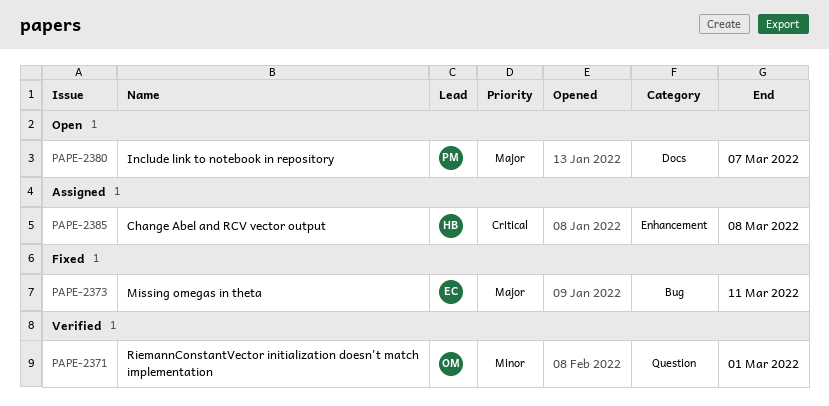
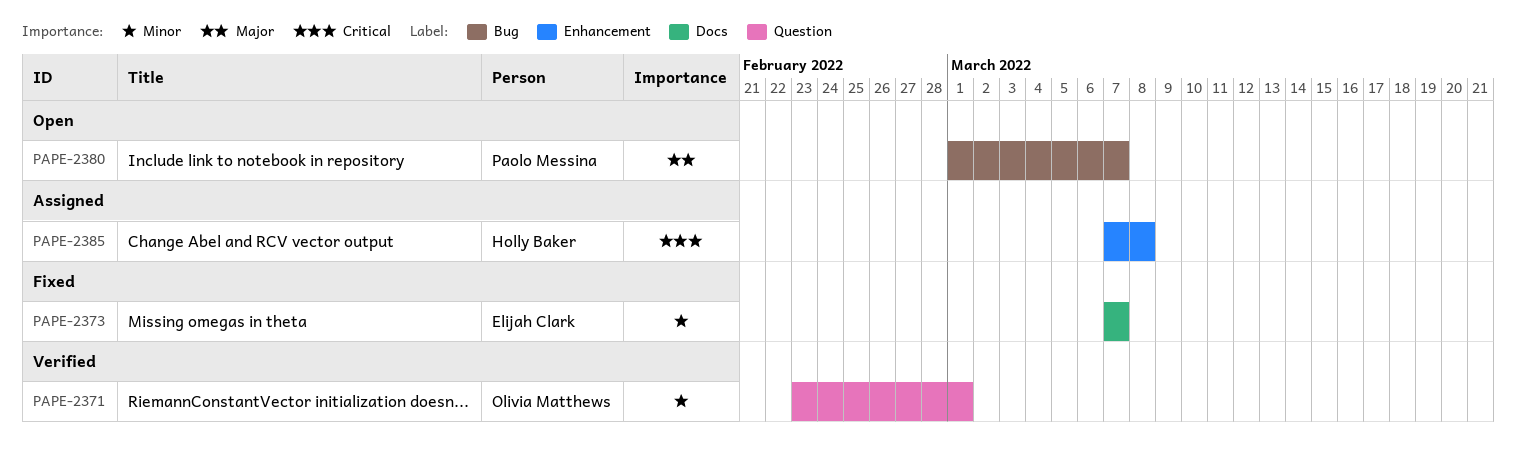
PAPE-2373, priority: Major -> Minor
PAPE-2373, label: Bug -> Docs
PAPE-2373, due: Mar 11 -> Mar 7
PAPE-2380, label: Docs -> Bug

